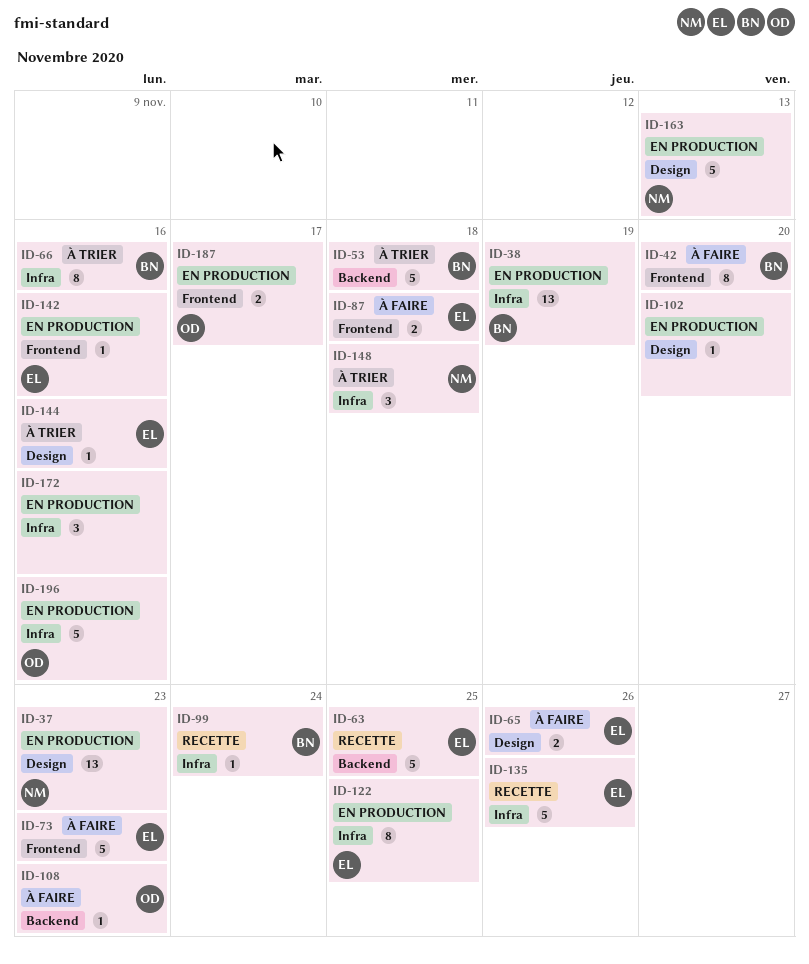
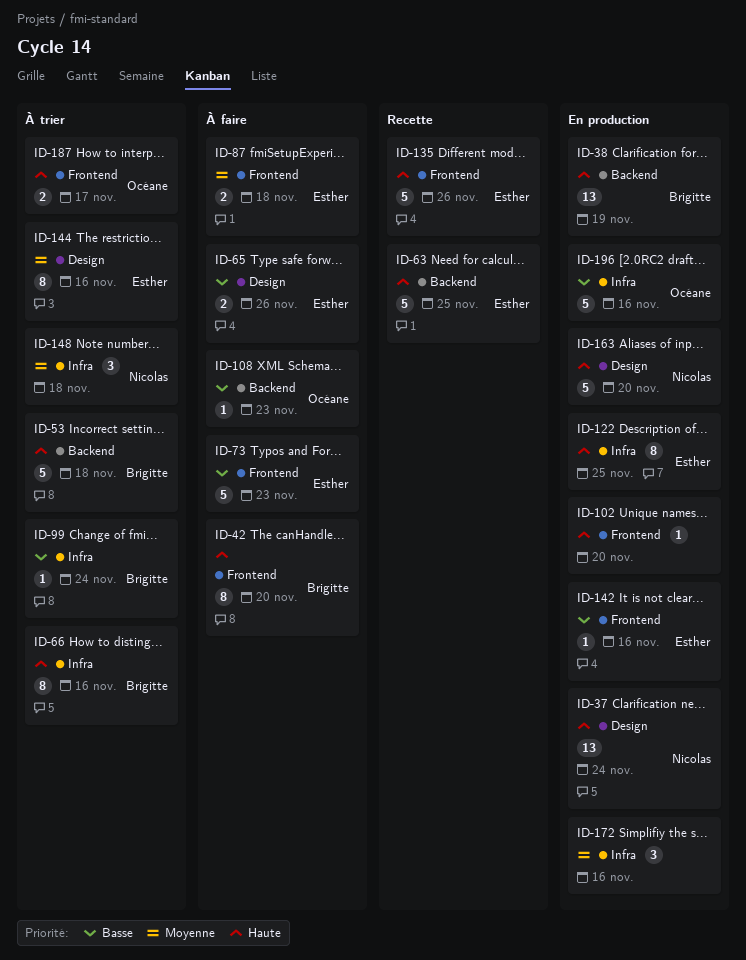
ID-37, due: Nov 23 -> Nov 24
ID-38, label: Infra -> Backend
ID-99, status: Recette -> À trier
ID-102, label: Design -> Frontend
ID-135, label: Infra -> Frontend
ID-144, estimate: 1 -> 8
ID-163, due: Nov 13 -> Nov 20
ID-187, status: En production -> À trier

